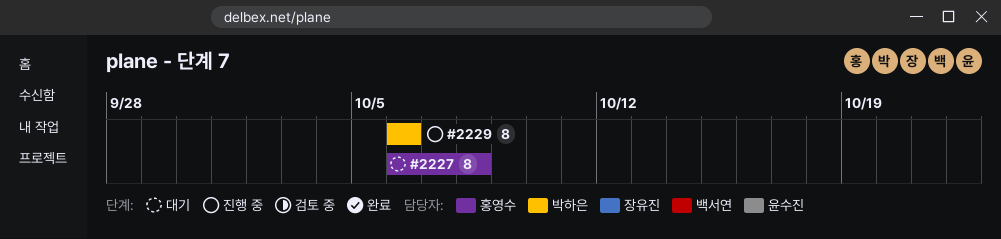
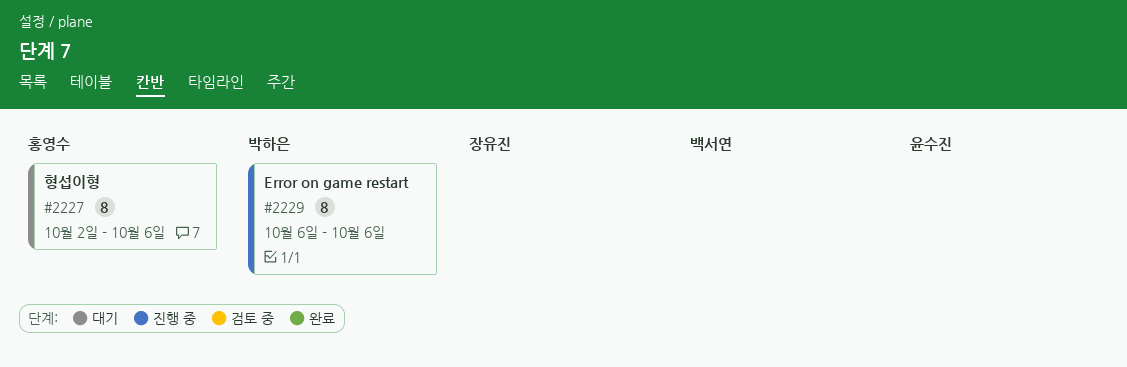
#2227, start: Oct 6 -> Oct 2
#2227, due: Oct 8 -> Oct 6

